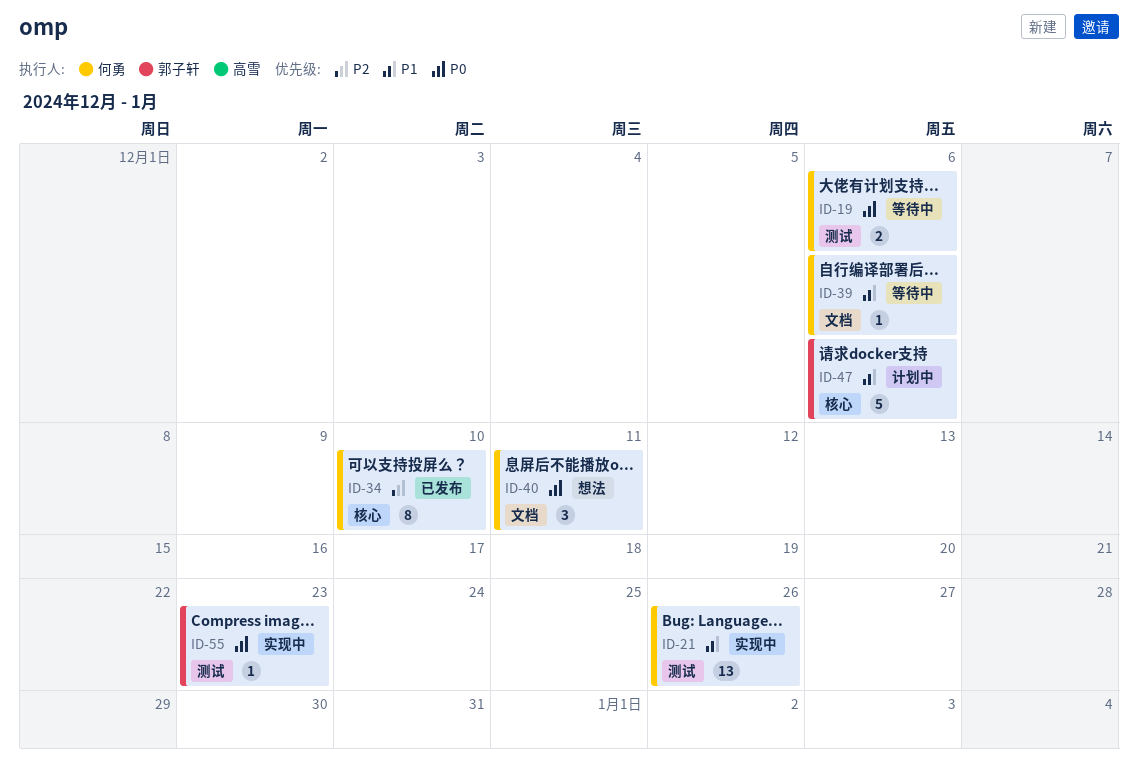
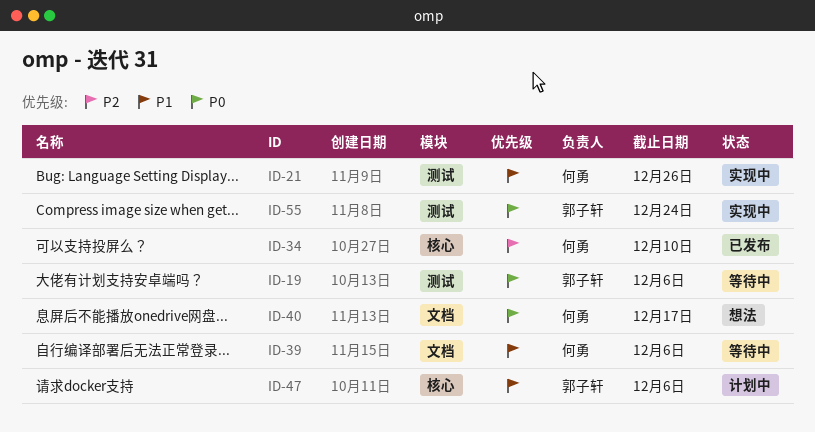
ID-19, owner: 何勇 -> 郭子轩
ID-40, due: Dec 11 -> Dec 17
ID-55, due: Dec 23 -> Dec 24

